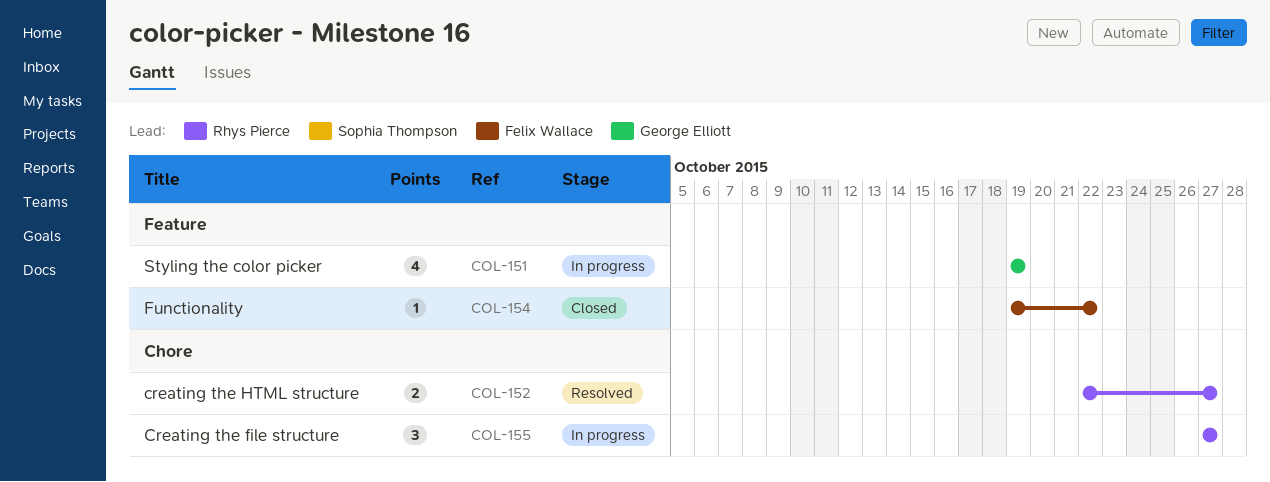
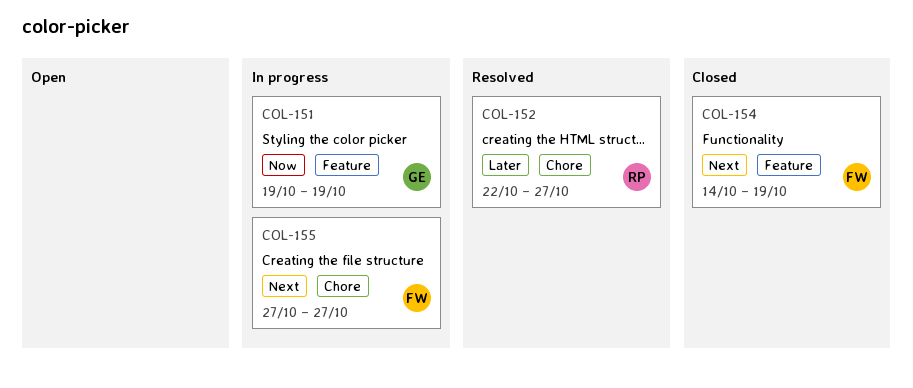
COL-154, start: Oct 19 -> Oct 14
COL-154, due: Oct 22 -> Oct 19
COL-155, owner: Rhys Pierce -> Felix Wallace

